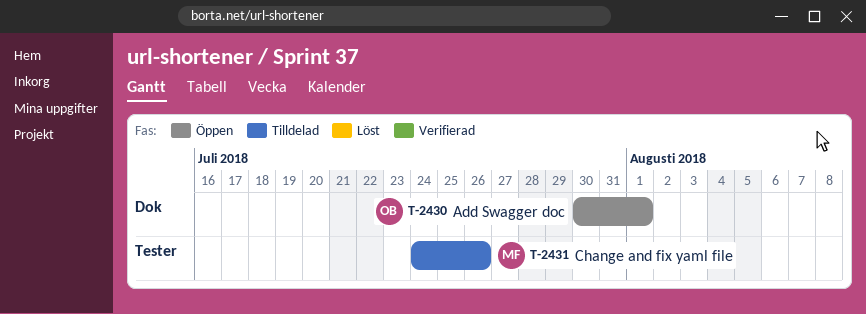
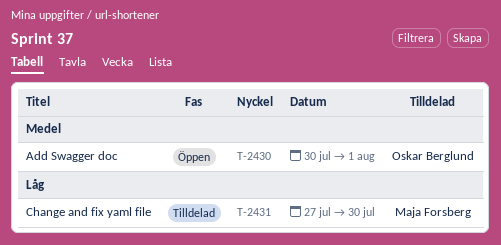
T-2431, start: Jul 24 -> Jul 27
T-2431, due: Jul 26 -> Jul 30

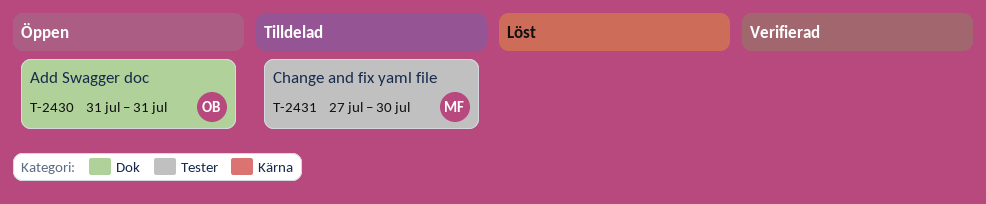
T-2430, start: Jul 30 -> Jul 31
T-2430, due: Aug 1 -> Jul 31

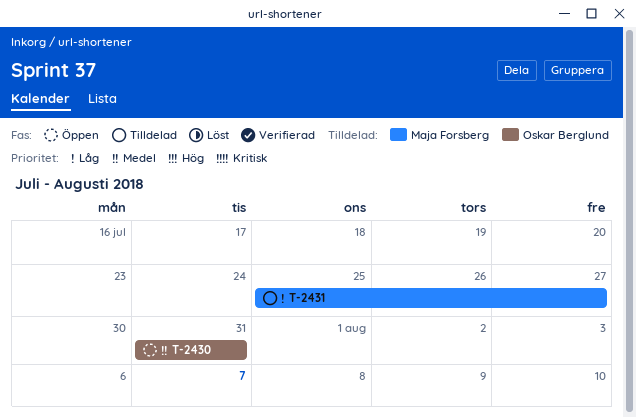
T-2431, start: Jul 27 -> Jul 25
T-2431, due: Jul 30 -> Jul 27

